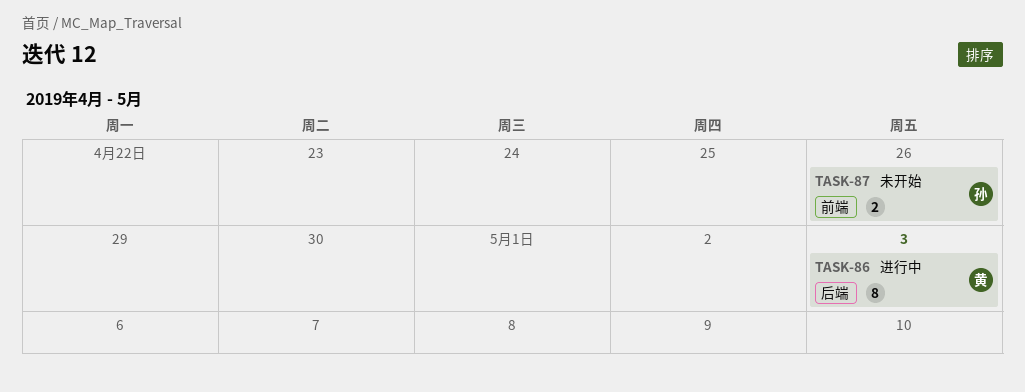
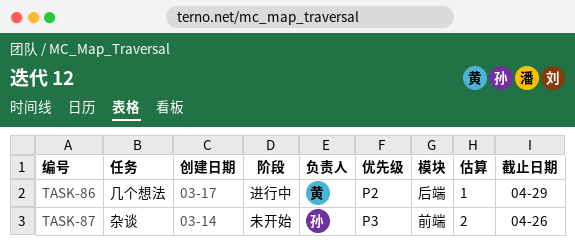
TASK-86, estimate: 8 -> 1
TASK-86, due: May 3 -> Apr 29

